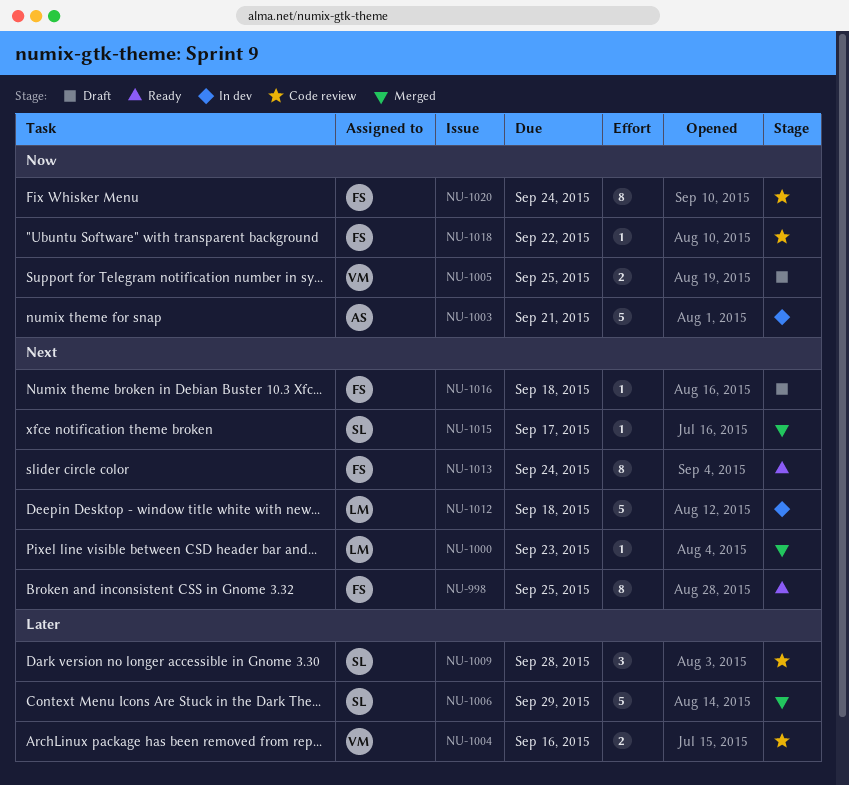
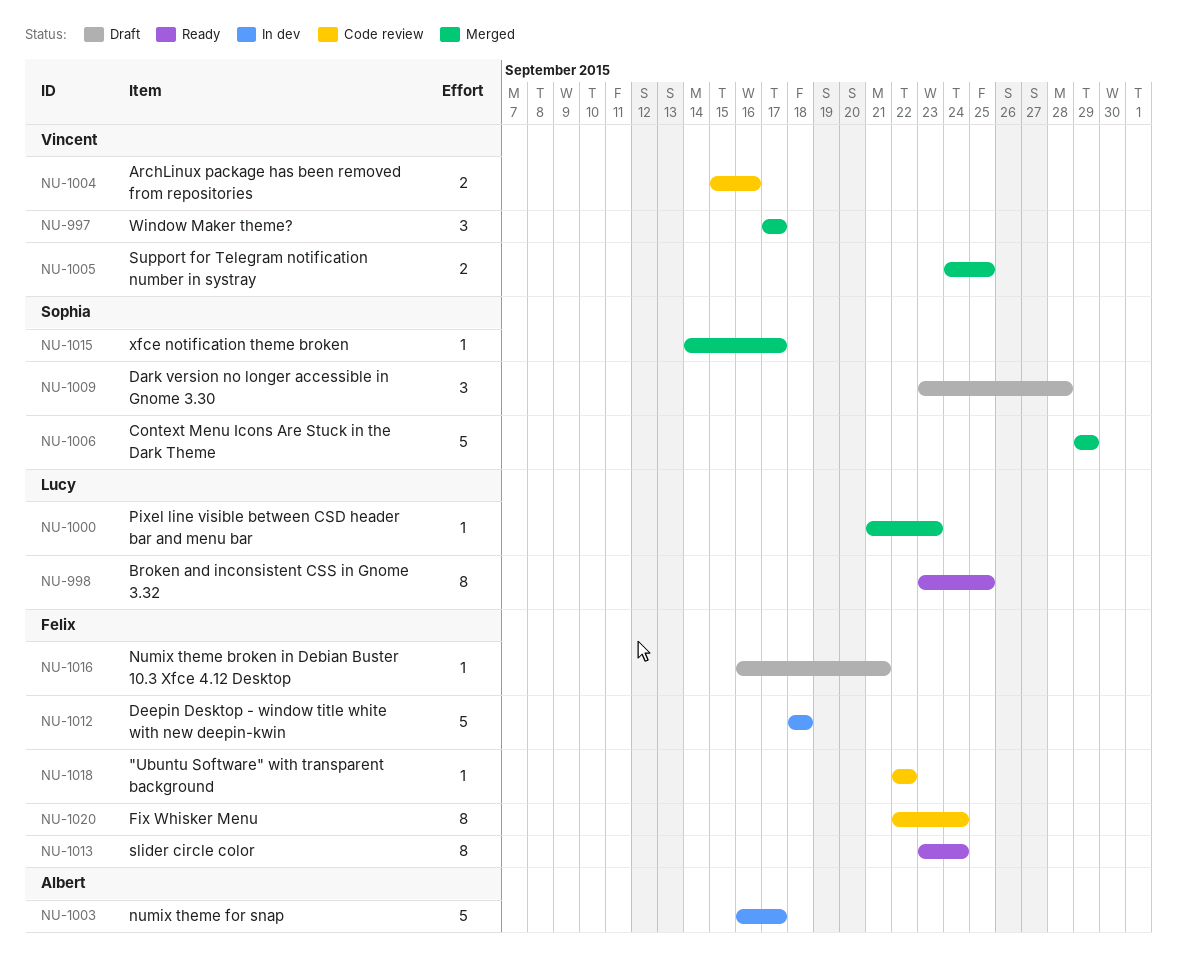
NU-997: none -> present
NU-998, owner: Felix -> Lucy
NU-1003, due: Sep 21 -> Sep 17
NU-1005, status: Draft -> Merged
NU-1009, status: Code review -> Draft
NU-1012, owner: Lucy -> Felix
NU-1016, due: Sep 18 -> Sep 21

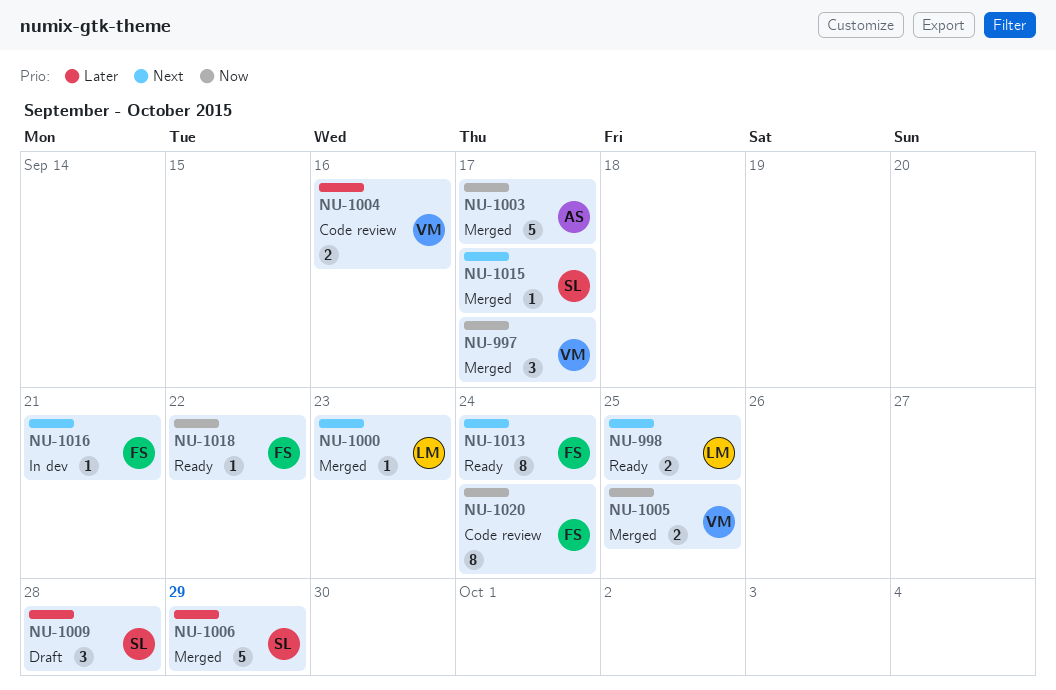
NU-998, estimate: 8 -> 2
NU-1003, status: In dev -> Merged
NU-1012: present -> none
NU-1016, status: Draft -> In dev
NU-1018, status: Code review -> Ready

